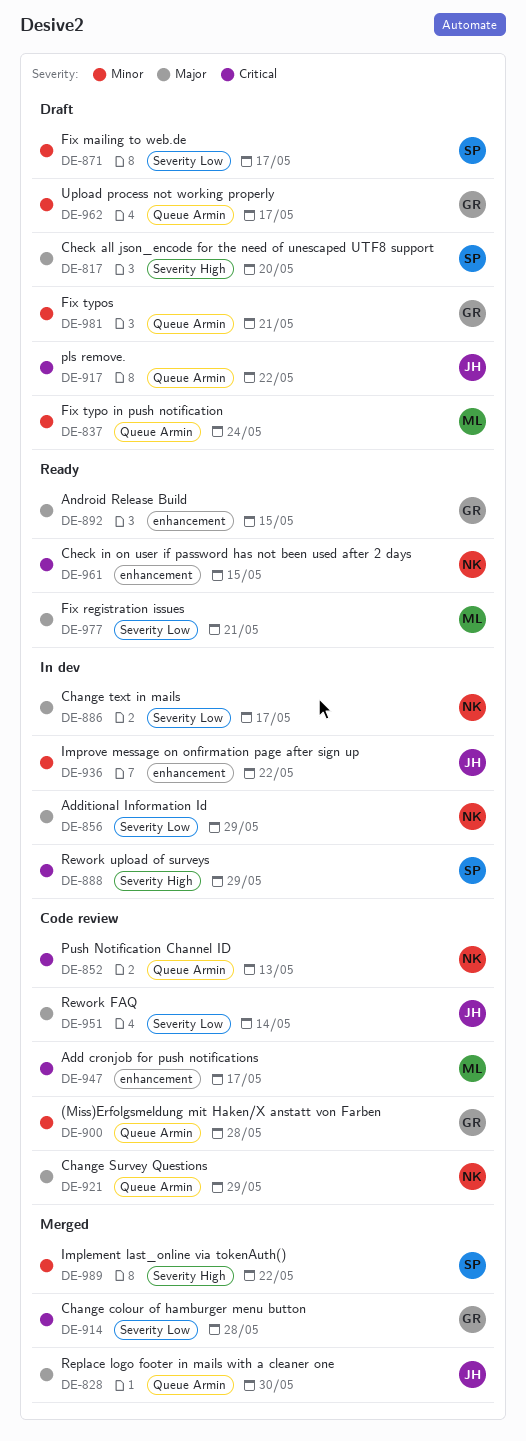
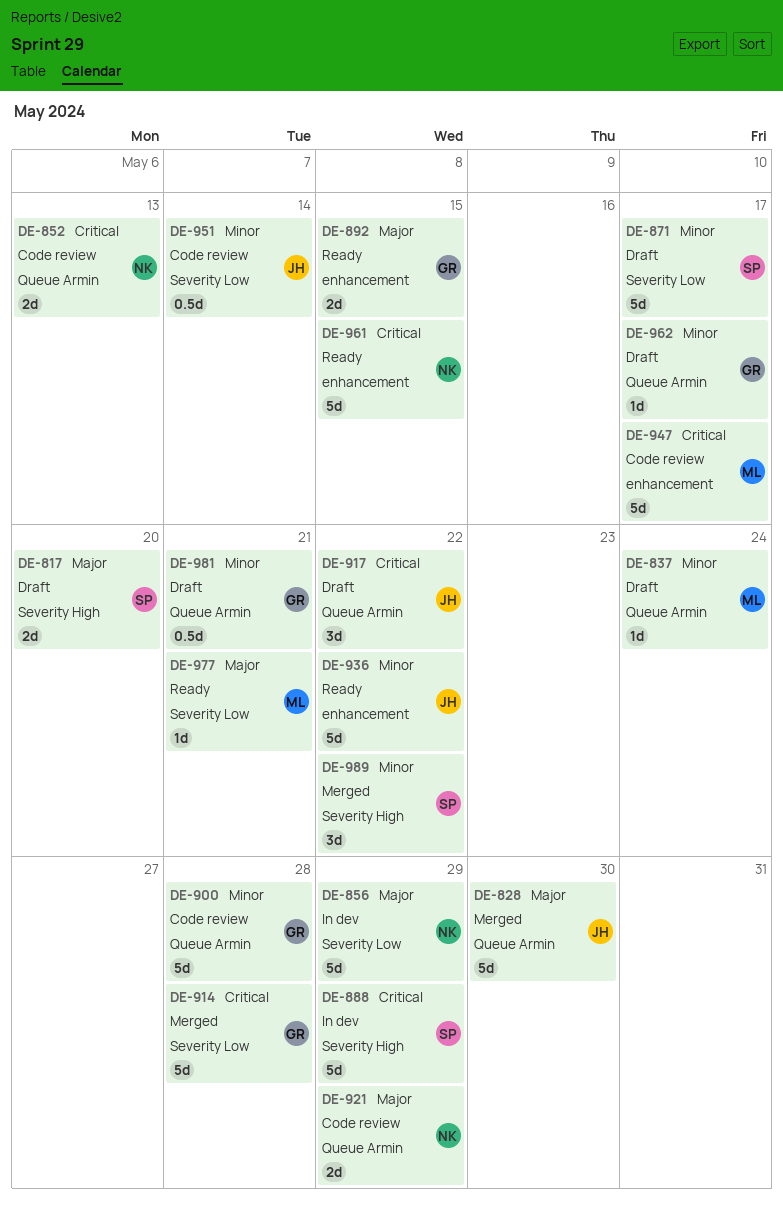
DE-886: present -> none
DE-936, status: In dev -> Ready
DE-951, priority: Major -> Minor

